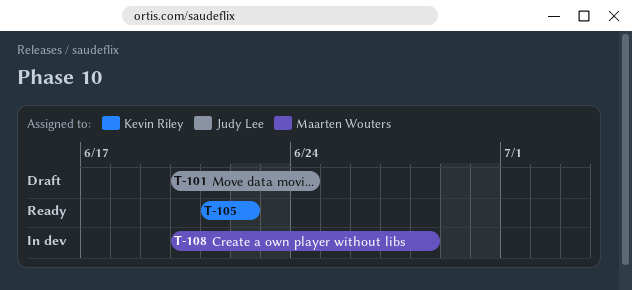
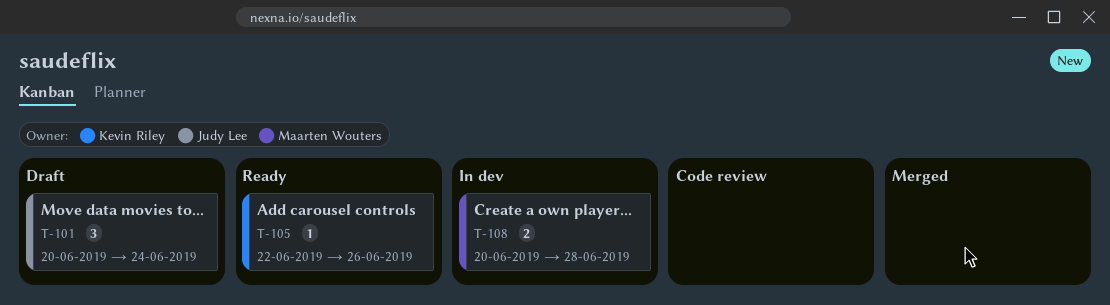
T-105, start: Jun 21 -> Jun 22
T-105, due: Jun 22 -> Jun 26

